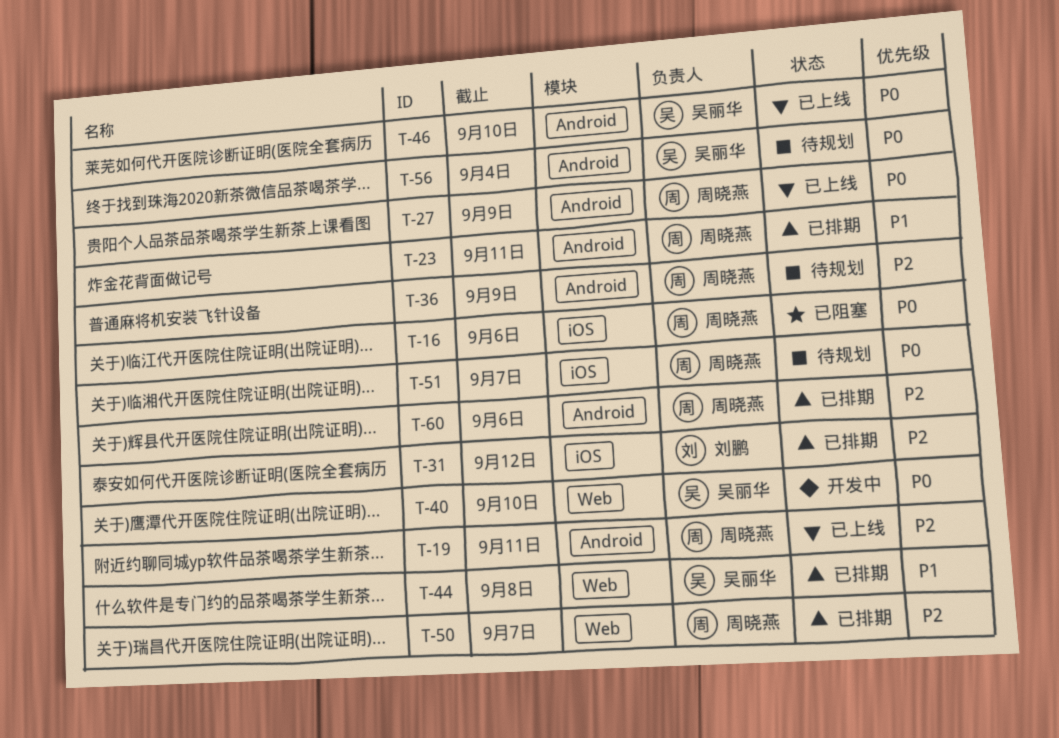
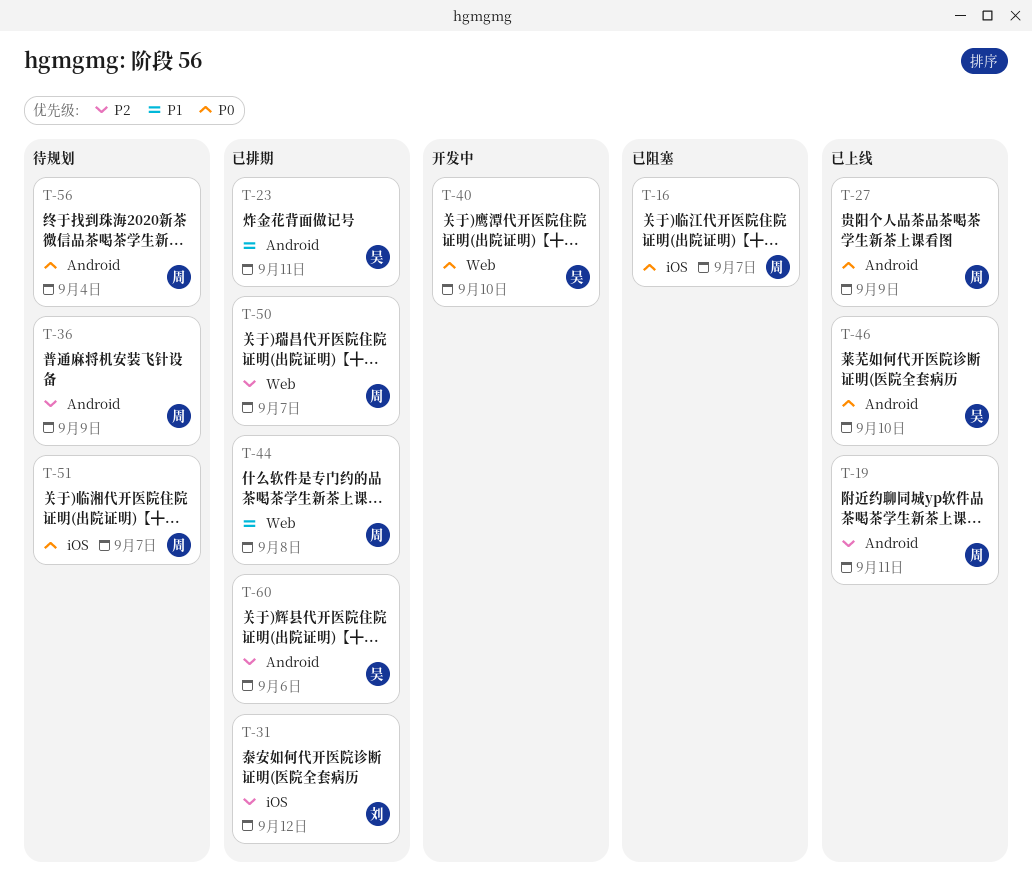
T-16, due: Sep 6 -> Sep 7
T-23, owner: 周晓燕 -> 吴丽华
T-44, owner: 吴丽华 -> 周晓燕
T-56, owner: 吴丽华 -> 周晓燕
T-60, owner: 周晓燕 -> 吴丽华

